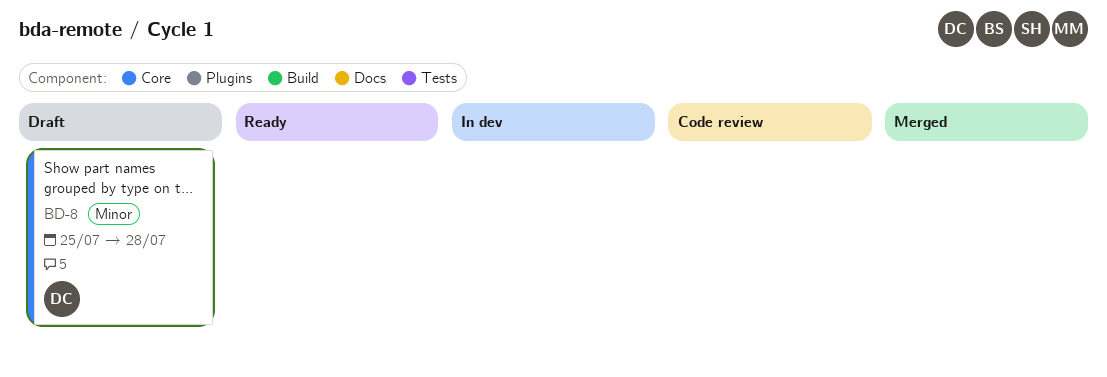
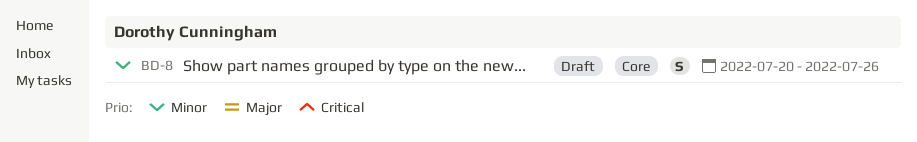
BD-8, start: Jul 25 -> Jul 20
BD-8, due: Jul 28 -> Jul 26

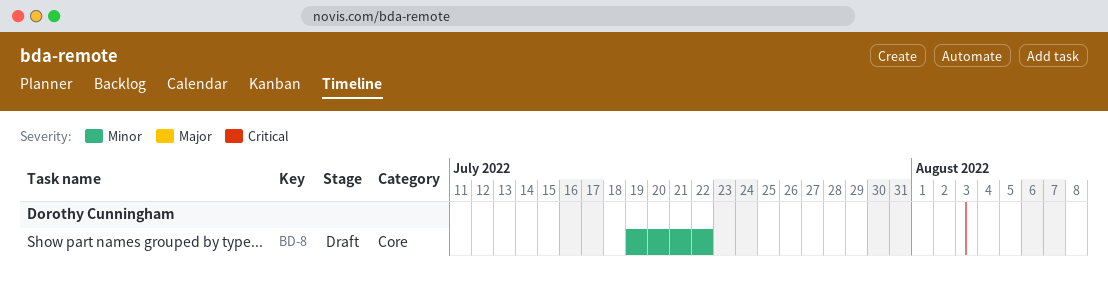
BD-8, start: Jul 20 -> Jul 19
BD-8, due: Jul 26 -> Jul 22

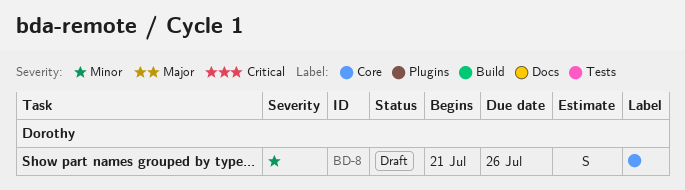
BD-8, start: Jul 19 -> Jul 21
BD-8, due: Jul 22 -> Jul 26

